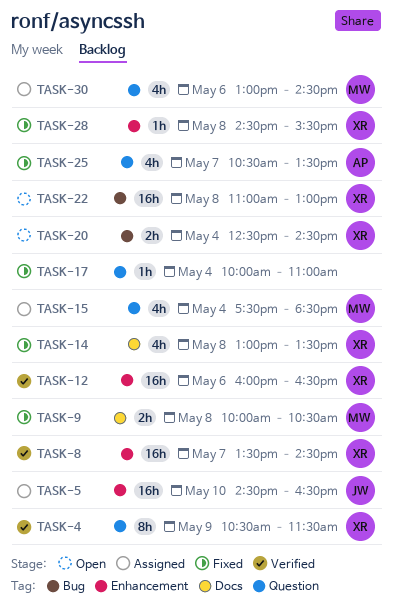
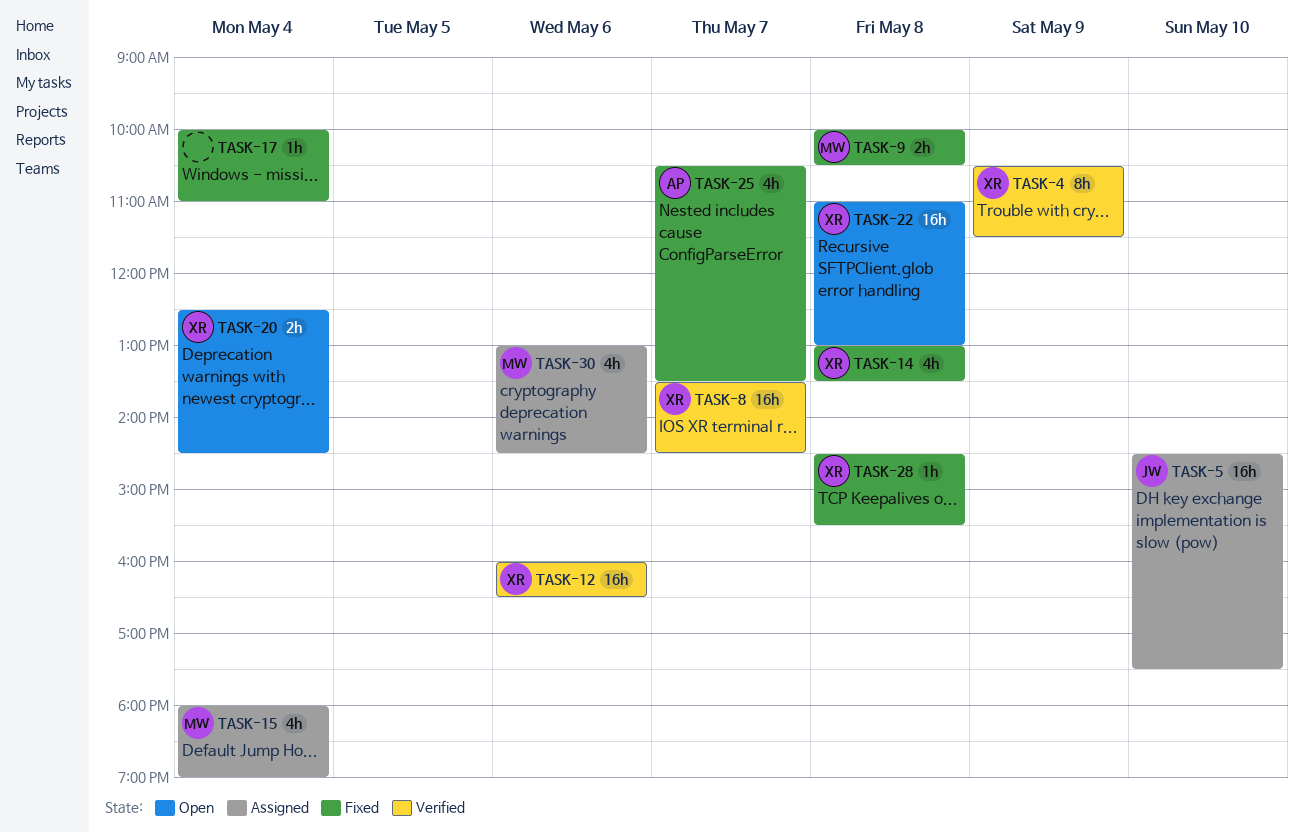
TASK-5, ends: 16:30 -> 17:30
TASK-15, begins: 17:30 -> 18:00
TASK-15, ends: 18:30 -> 19:00

